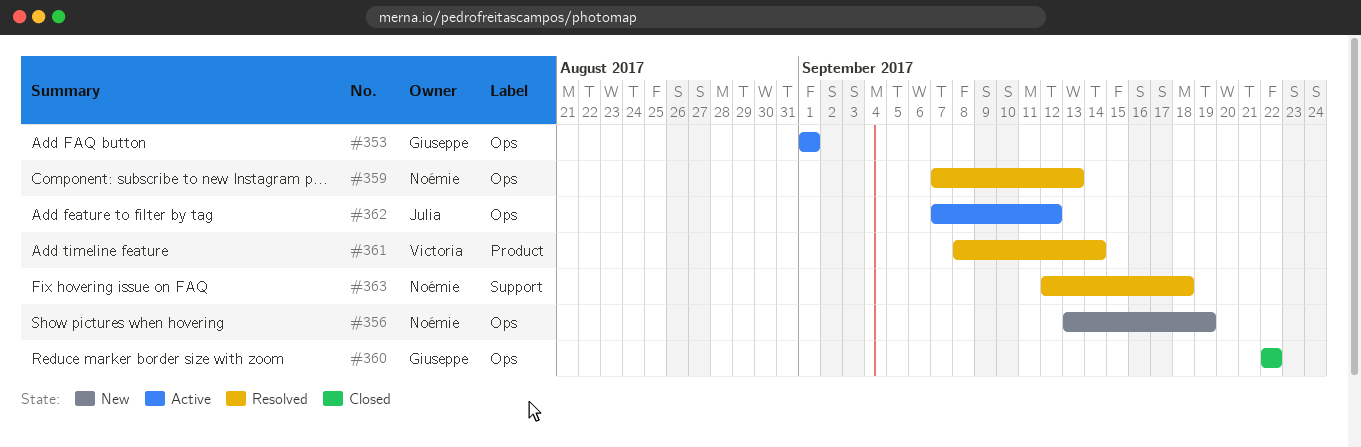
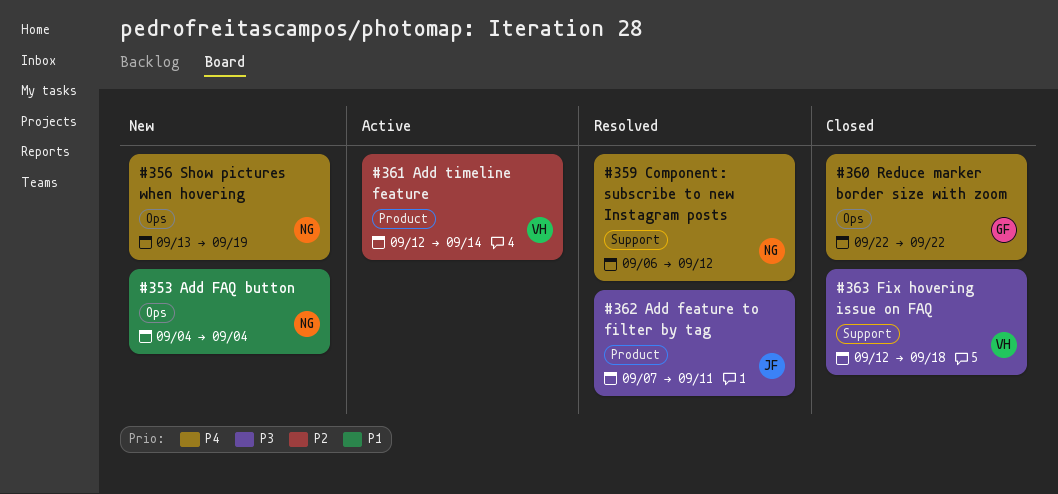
#353, status: Active -> New
#353, owner: Giuseppe -> Noémie
#353, start: Sep 1 -> Sep 4
#353, due: Sep 1 -> Sep 4
#359, label: Ops -> Support
#359, start: Sep 7 -> Sep 6
#359, due: Sep 13 -> Sep 12
#361, status: Resolved -> Active
#361, start: Sep 8 -> Sep 12
#362, status: Active -> Resolved
#362, label: Ops -> Product
#362, due: Sep 12 -> Sep 11
#363, status: Resolved -> Closed
#363, owner: Noémie -> Victoria

